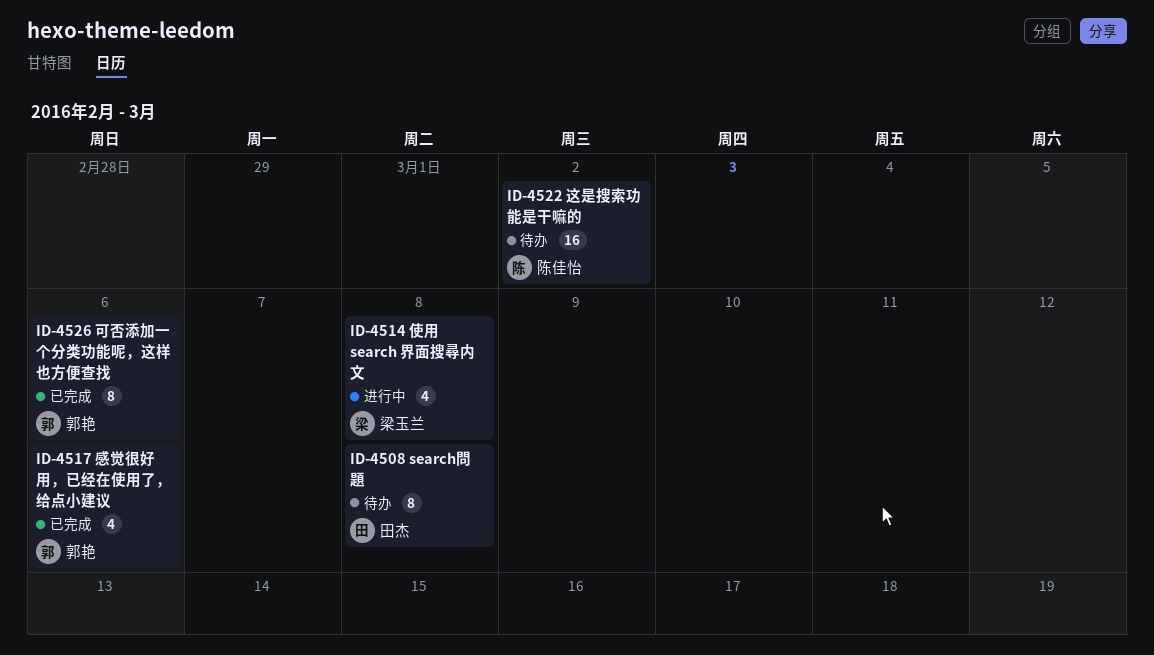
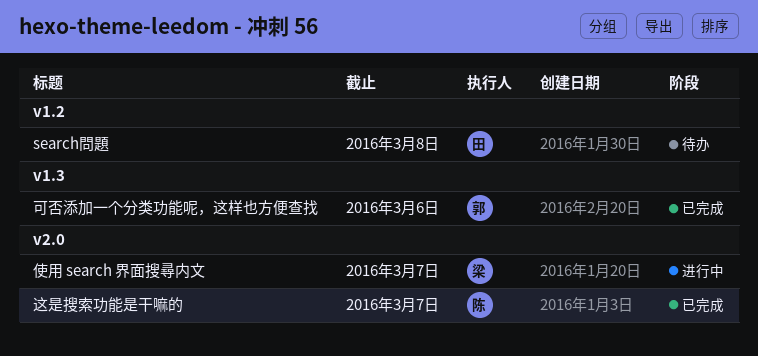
使用 search 界面搜尋内文, due: Mar 8 -> Mar 7
感觉很好用，已经在使用了，给点小建议: present -> none
这是搜索功能是干嘛的, status: 待办 -> 已完成
这是搜索功能是干嘛的, due: Mar 2 -> Mar 7

